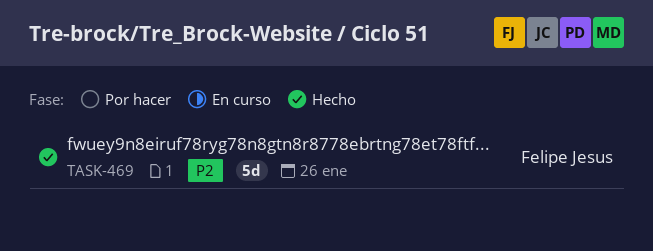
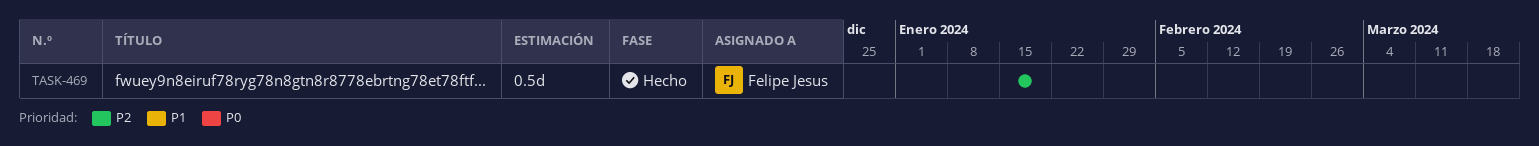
TASK-469, estimate: 5d -> 0.5d
TASK-469, due: Jan 26 -> Jan 19

